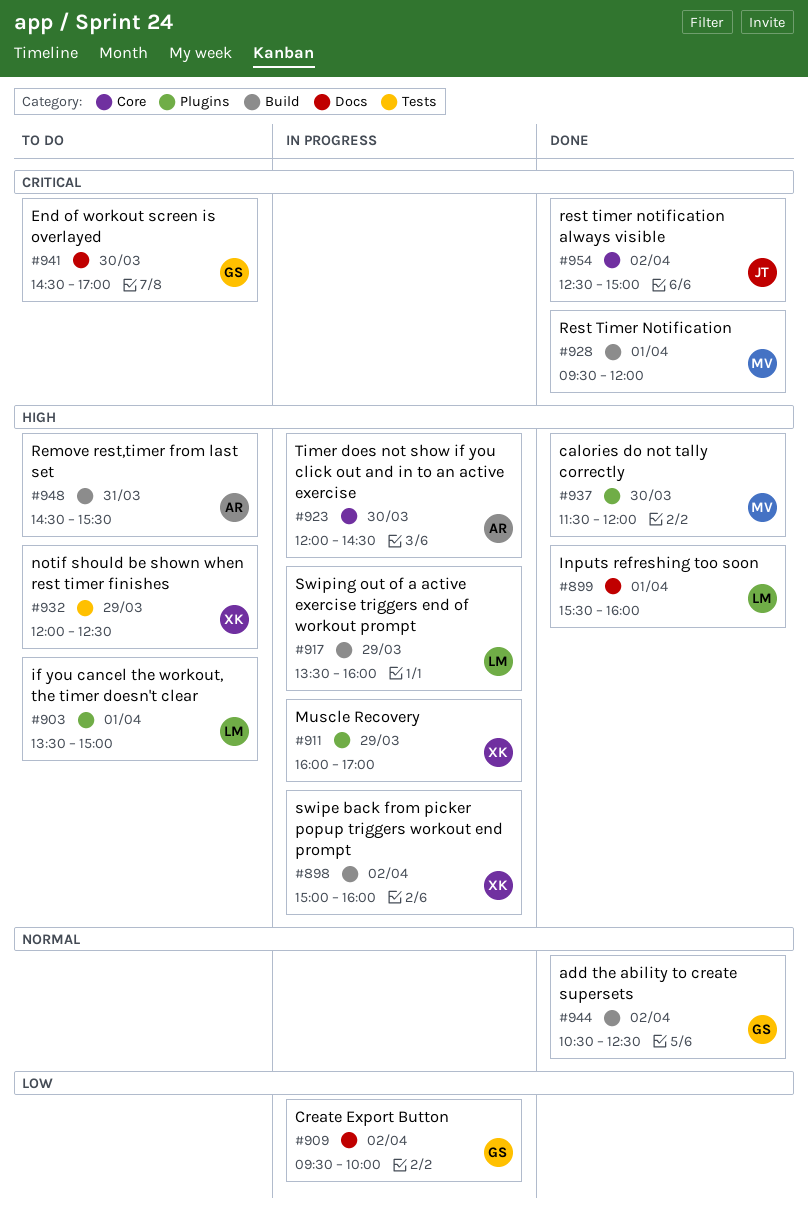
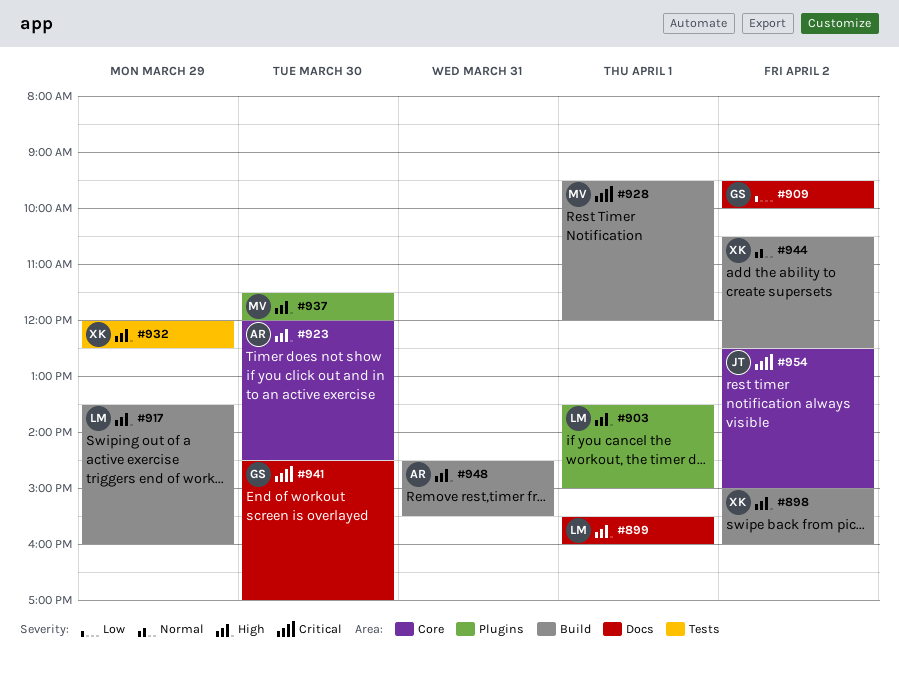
#911: present -> none
#944, owner: GS -> XK

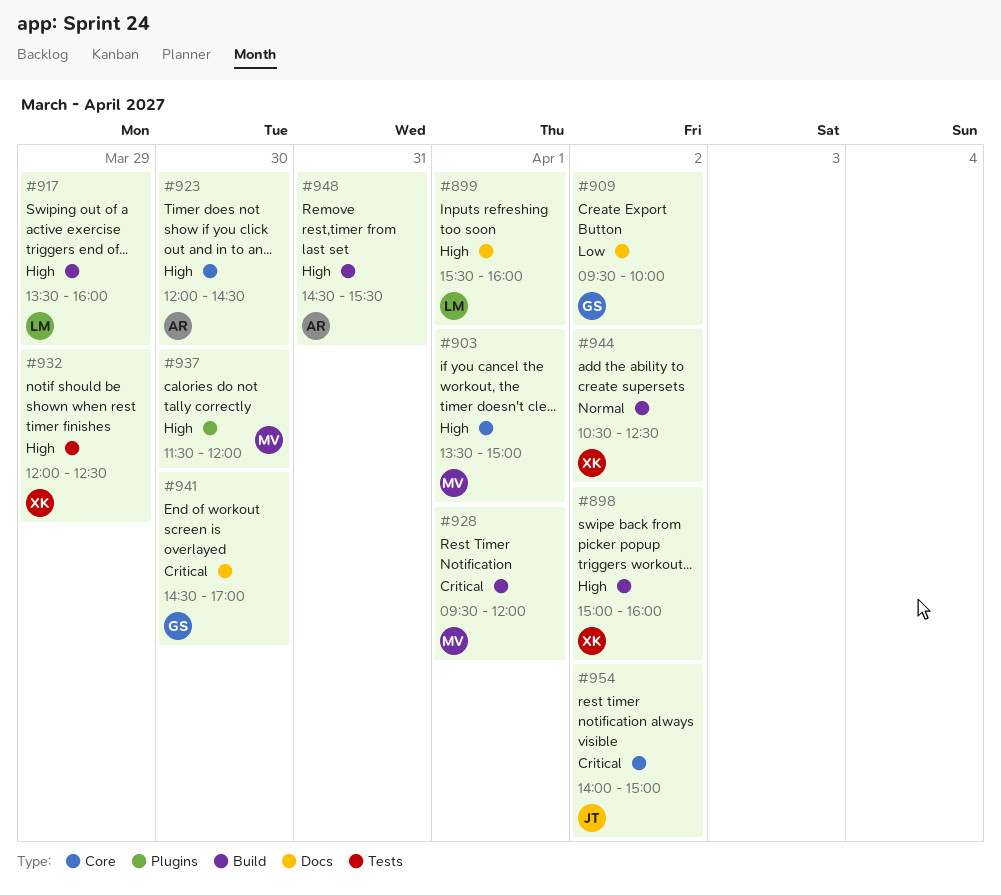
#903, owner: LM -> MV
#903, label: Plugins -> Core
#954, begins: 12:30 -> 14:00

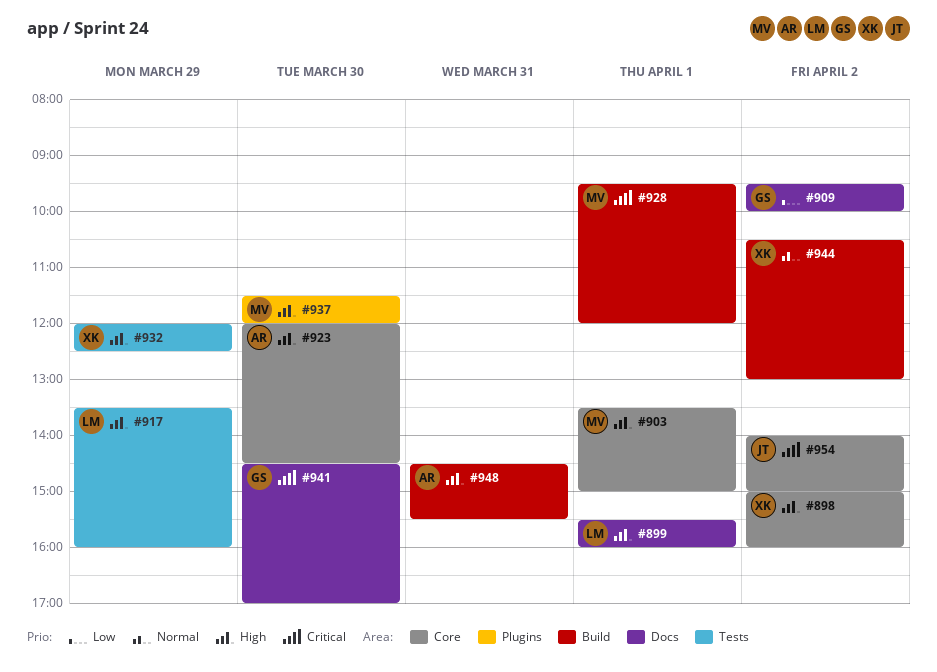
#898, label: Build -> Core
#917, label: Build -> Tests
#944, ends: 12:30 -> 13:00

